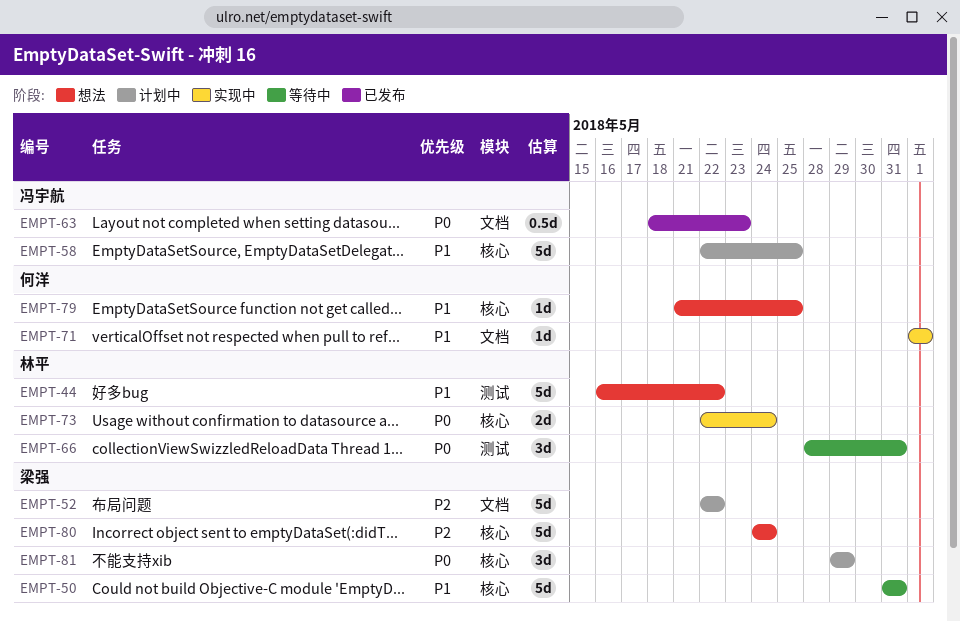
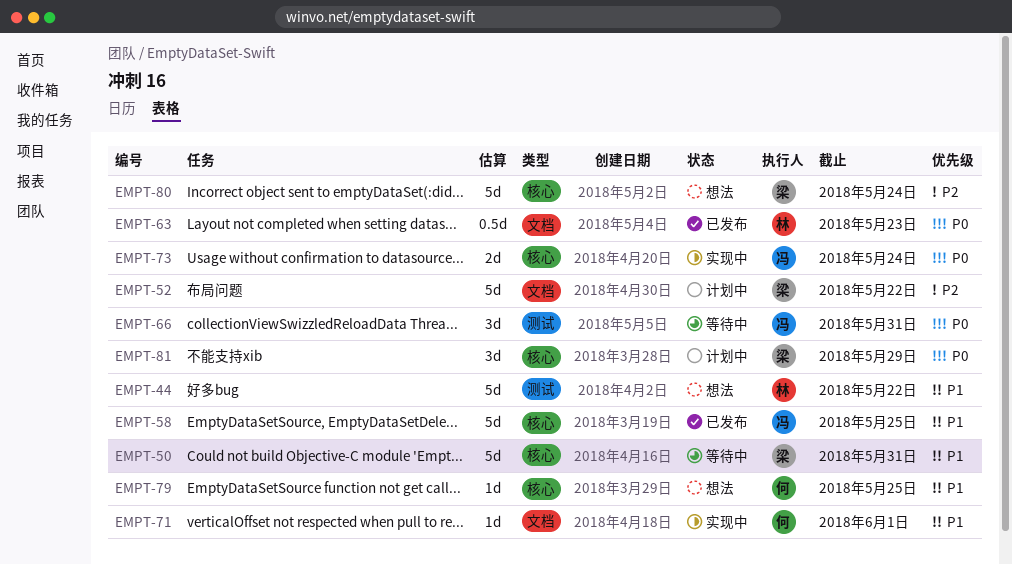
EMPT-58, status: 计划中 -> 已发布
EMPT-63, owner: 冯宇航 -> 林平
EMPT-66, owner: 林平 -> 冯宇航
EMPT-73, owner: 林平 -> 冯宇航

